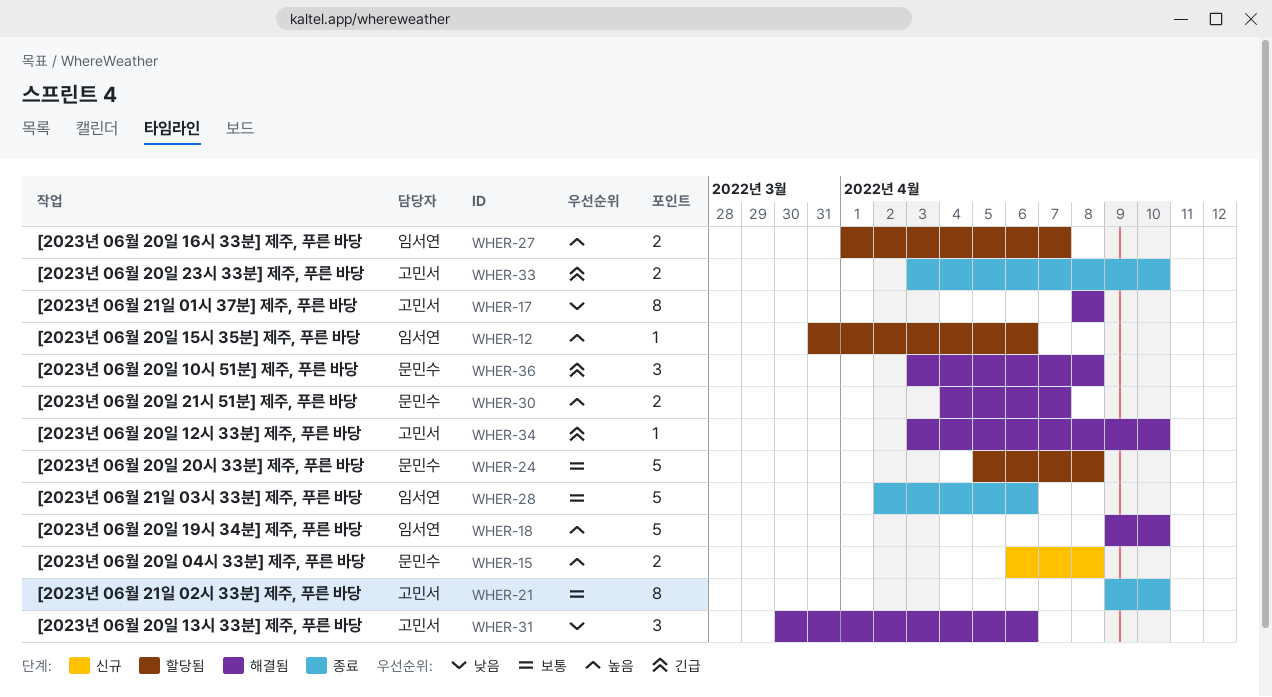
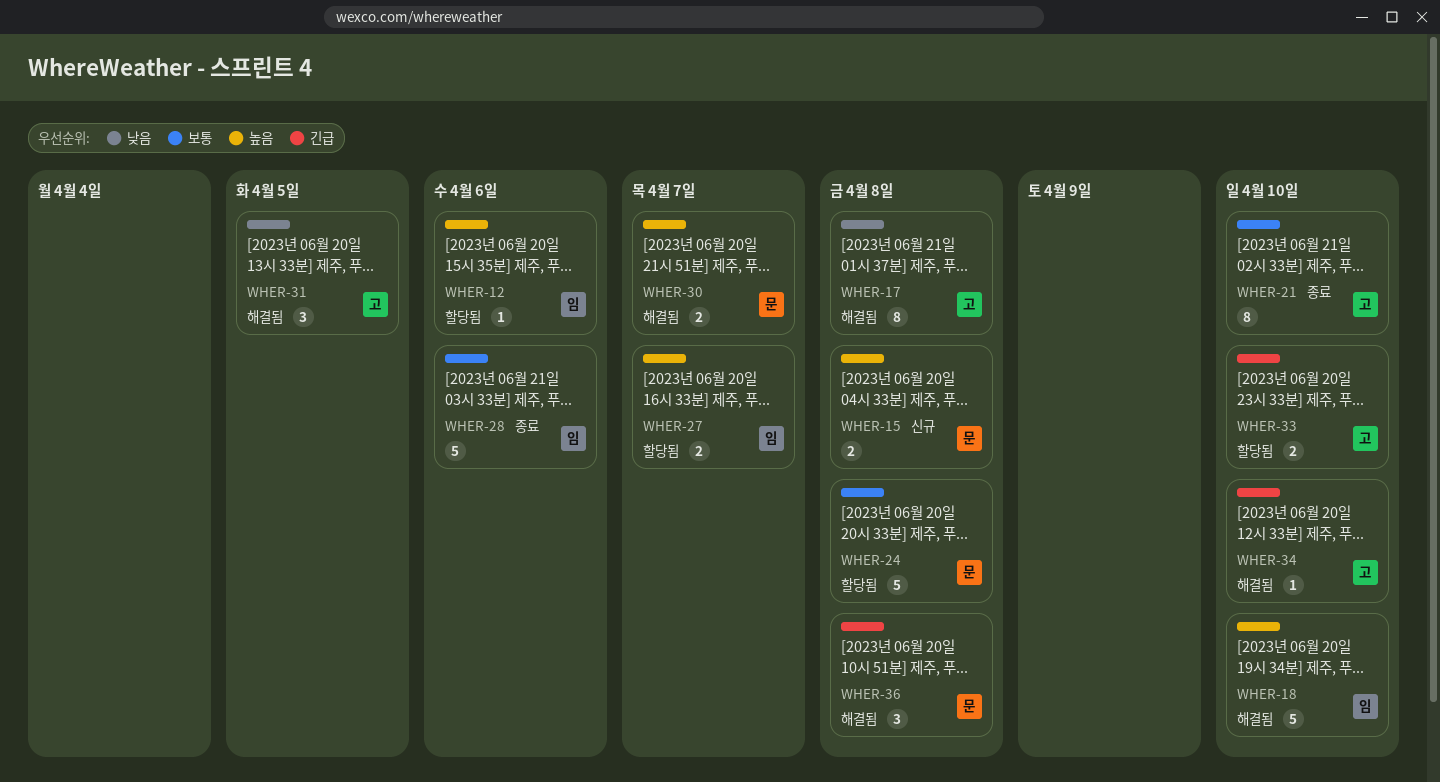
WHER-31, due: Apr 6 -> Apr 5
WHER-33, status: 종료 -> 할당됨

